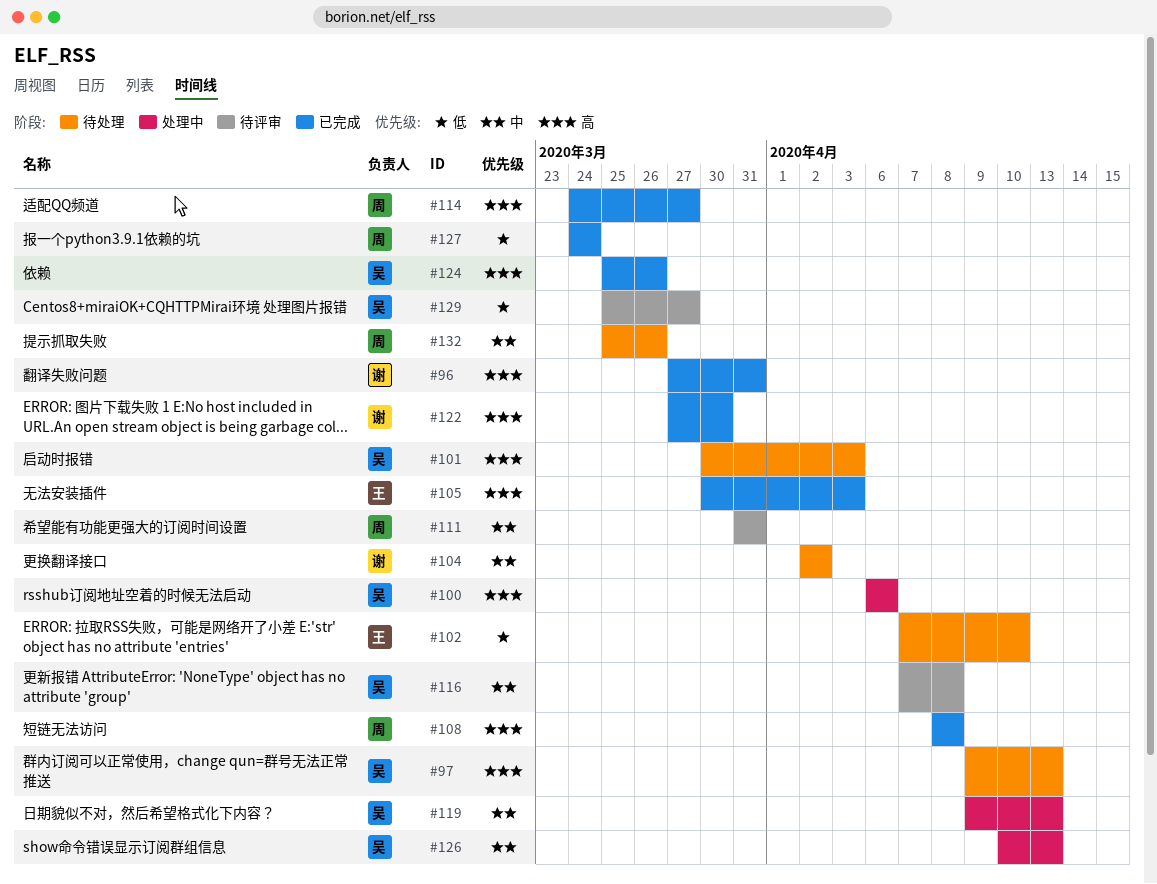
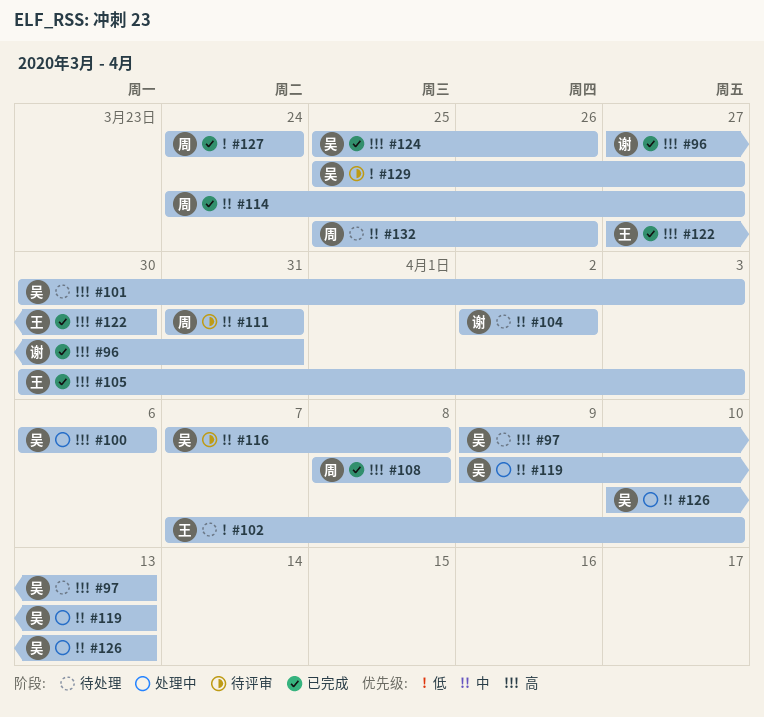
#114, priority: 高 -> 中
#122, owner: 谢 -> 王

